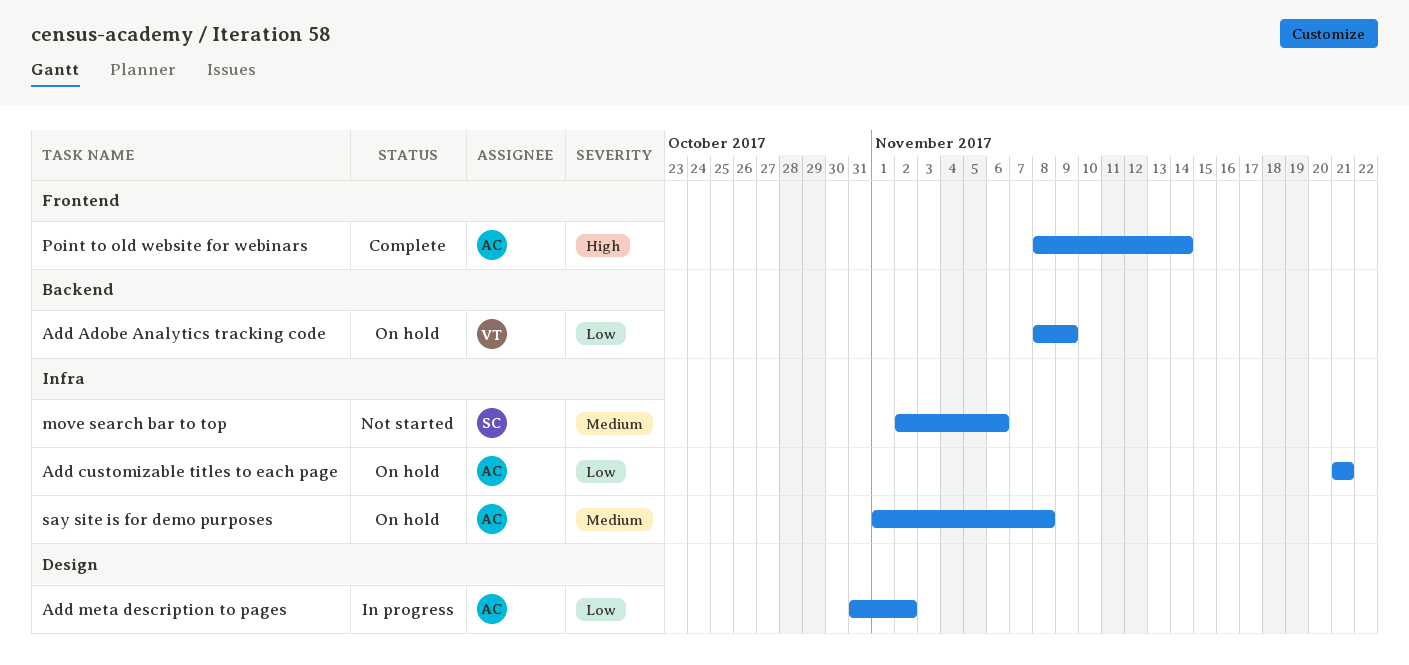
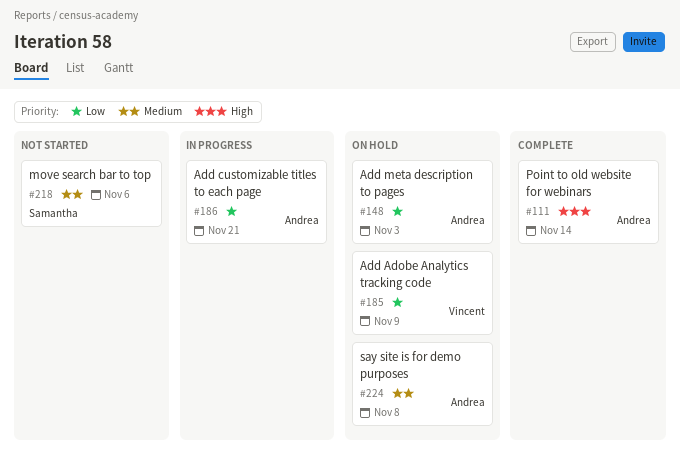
Add customizable titles to each page, status: On hold -> In progress
Add meta description to pages, status: In progress -> On hold
Add meta description to pages, due: Nov 2 -> Nov 3

